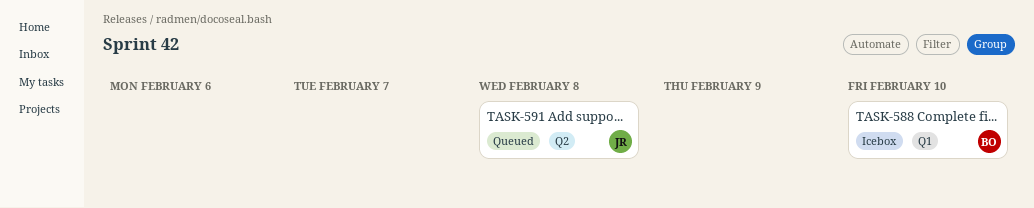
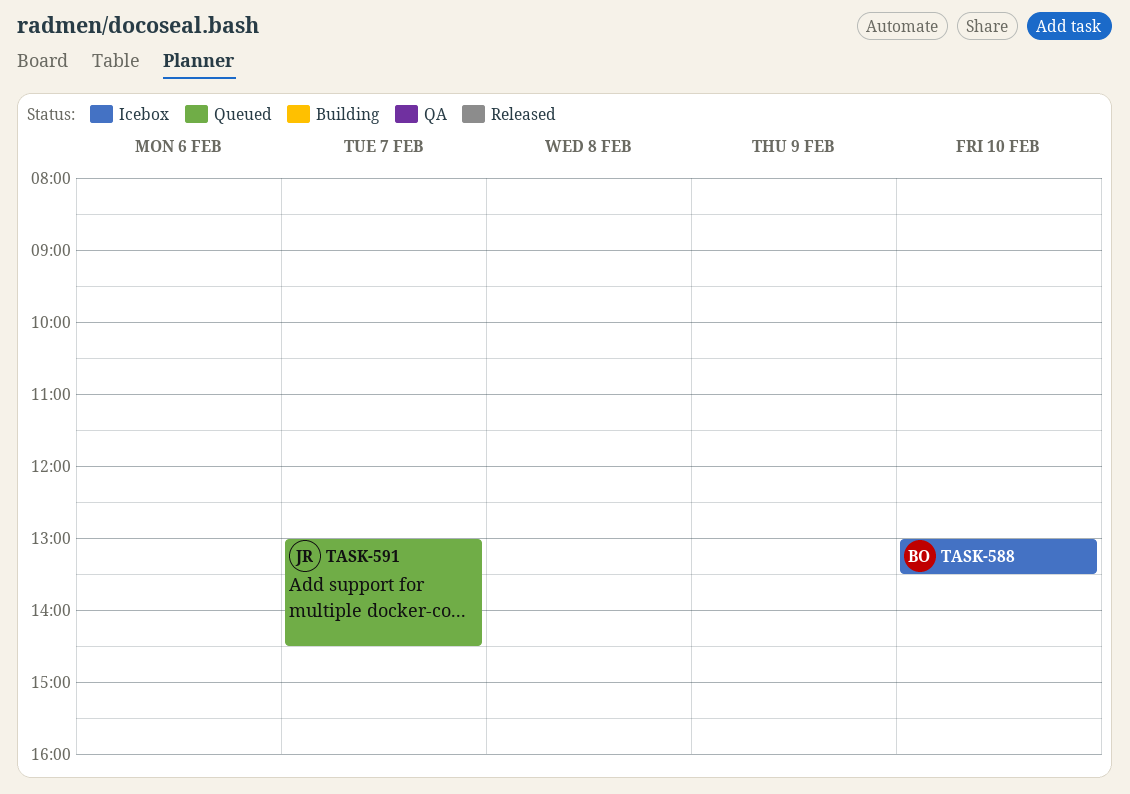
TASK-591, day: Feb 8 -> Feb 7

